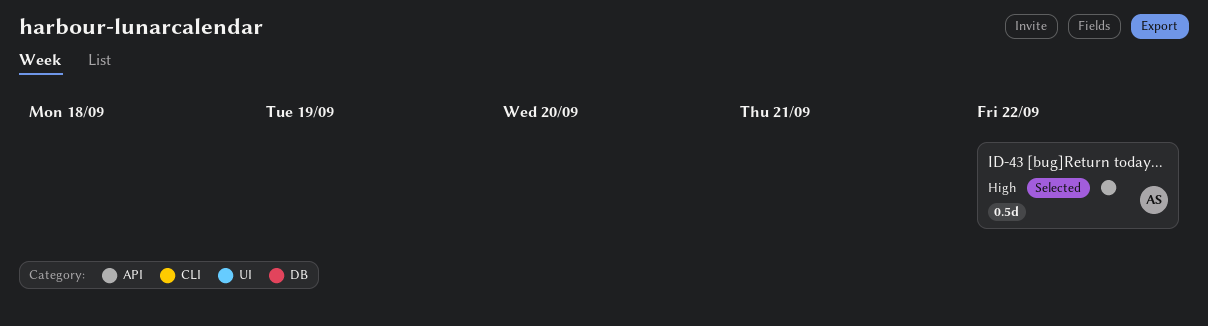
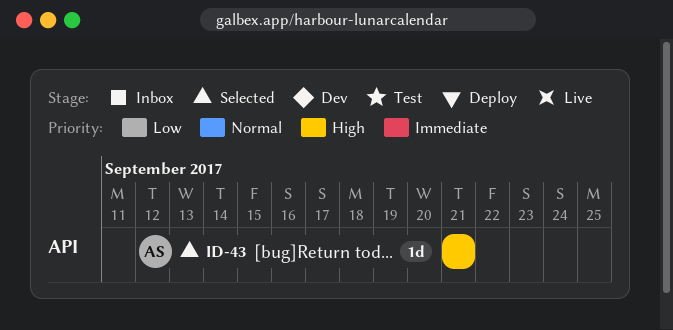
ID-43, estimate: 0.5d -> 1d
ID-43, due: Sep 22 -> Sep 21

